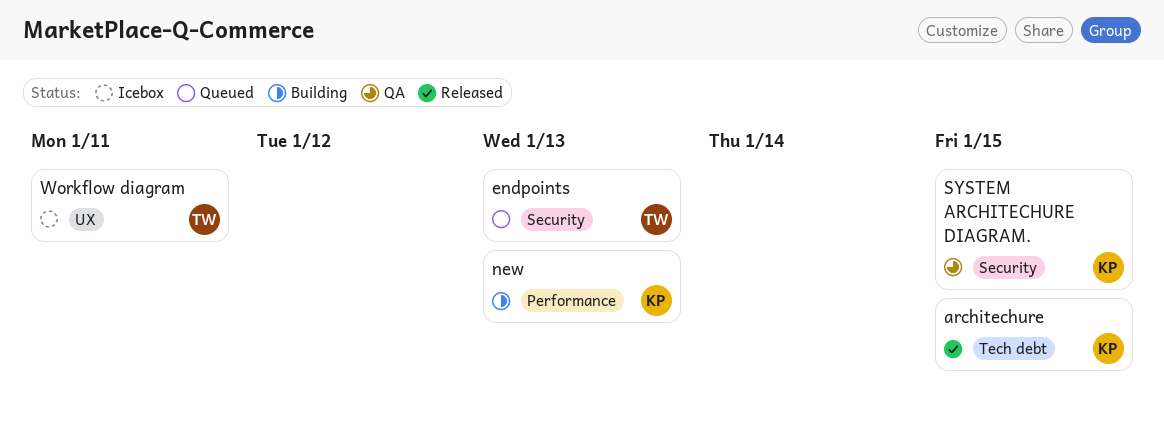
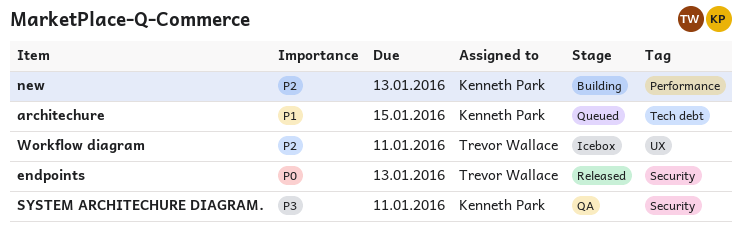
architechure, status: Released -> Queued
endpoints, status: Queued -> Released
SYSTEM ARCHITECHURE DIAGRAM., due: Jan 15 -> Jan 11

